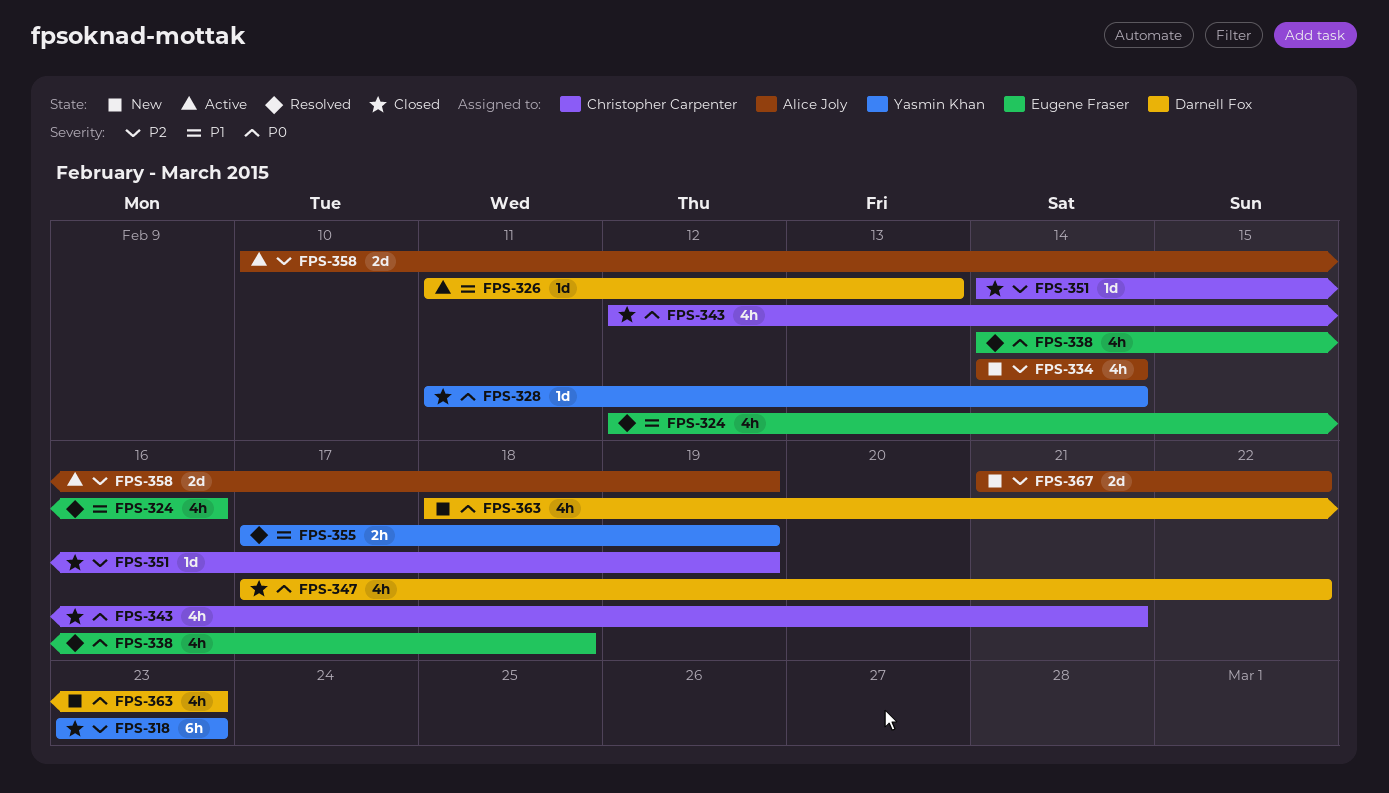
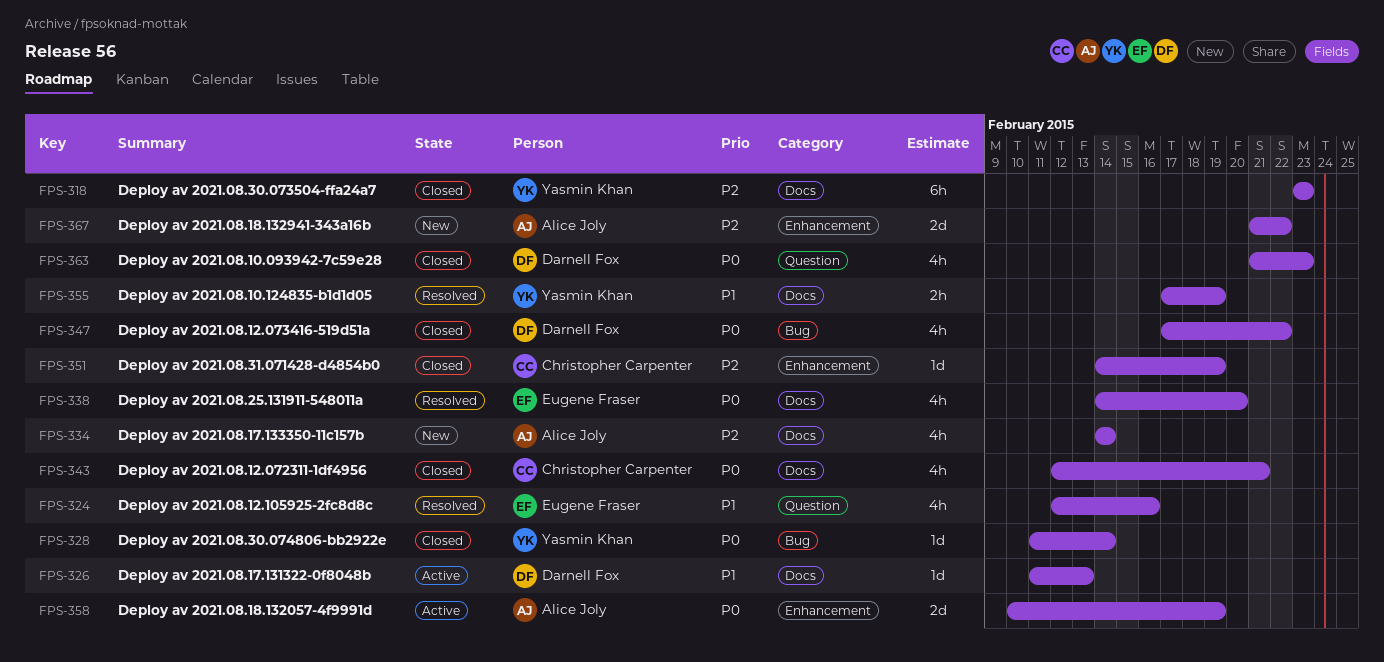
FPS-338, due: Feb 18 -> Feb 20
FPS-358, priority: P2 -> P0
FPS-363, status: New -> Closed
FPS-363, start: Feb 18 -> Feb 21

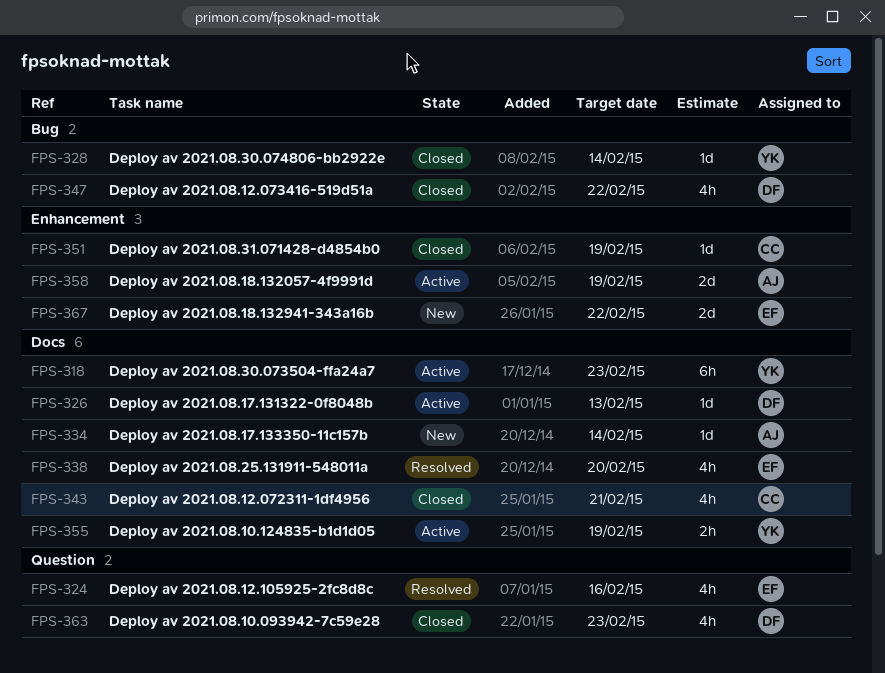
FPS-318, status: Closed -> Active
FPS-334, estimate: 4h -> 1d
FPS-355, status: Resolved -> Active
FPS-367, owner: Alice Joly -> Eugene Fraser

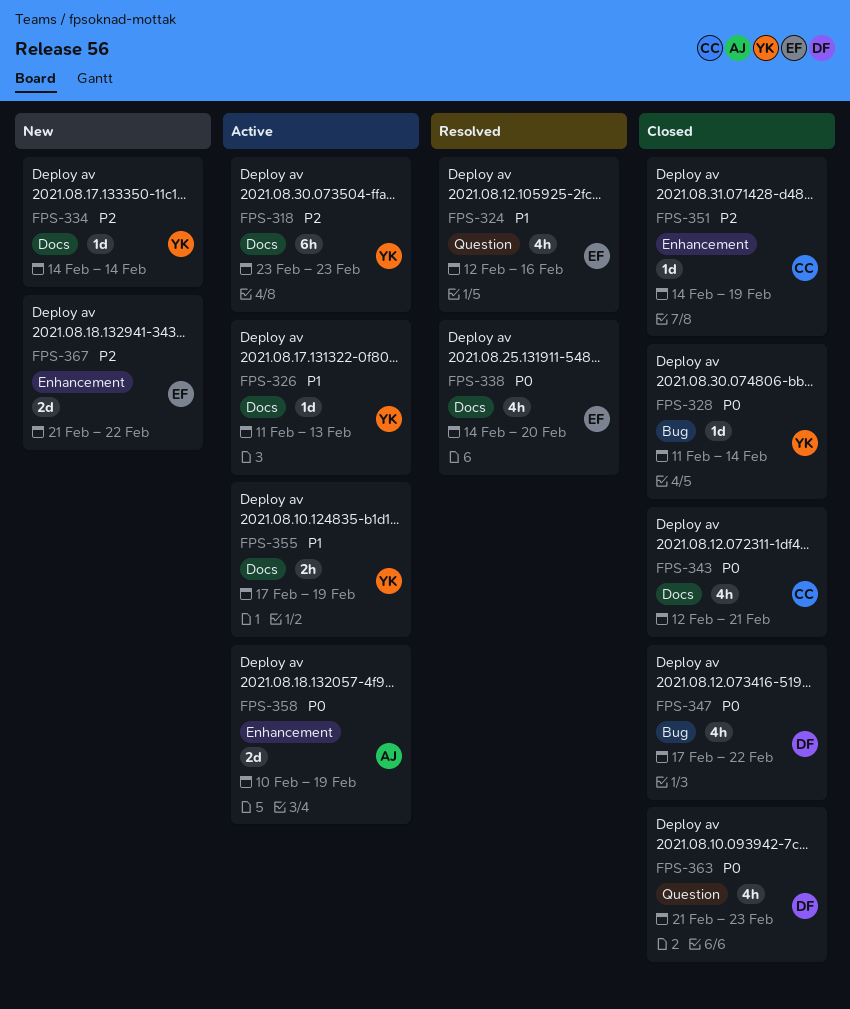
FPS-326, owner: DF -> YK
FPS-334, owner: AJ -> YK

